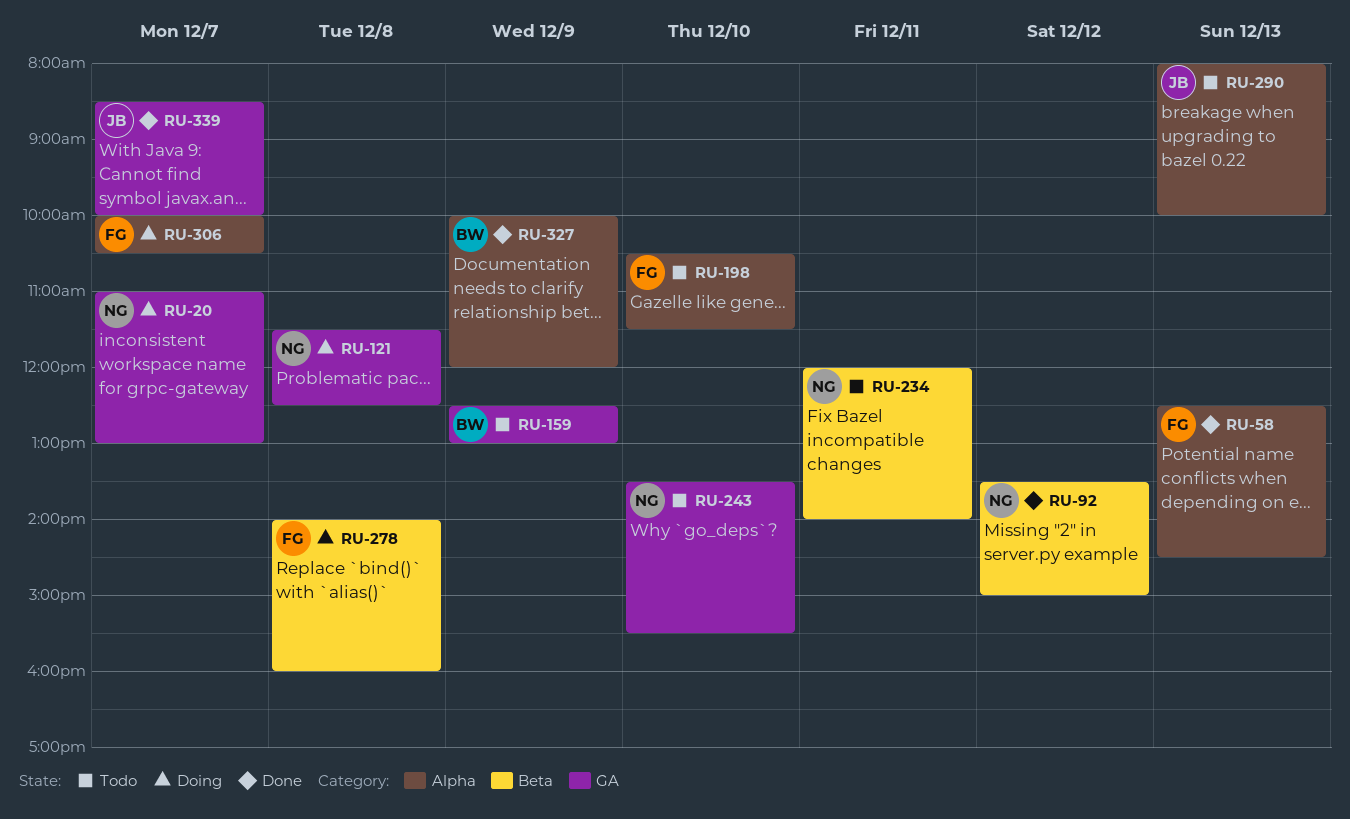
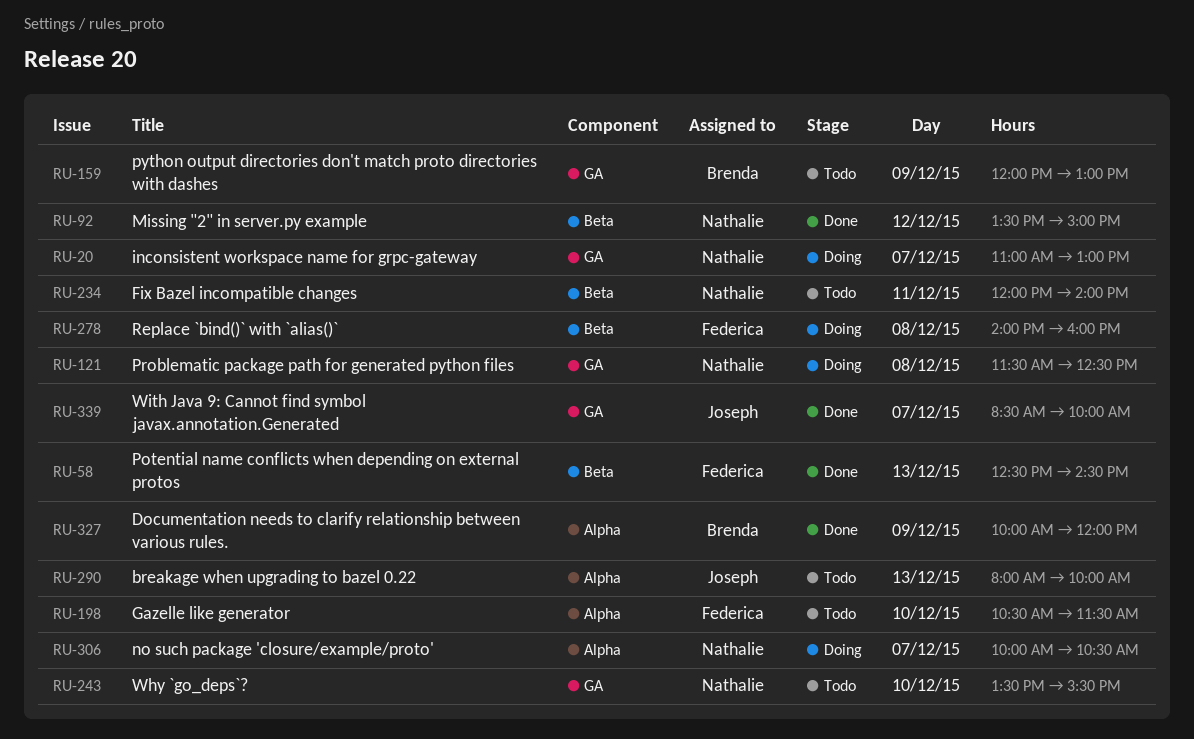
RU-58, label: Alpha -> Beta
RU-159, begins: 12:30 -> 12:00
RU-306, owner: Federica -> Nathalie

